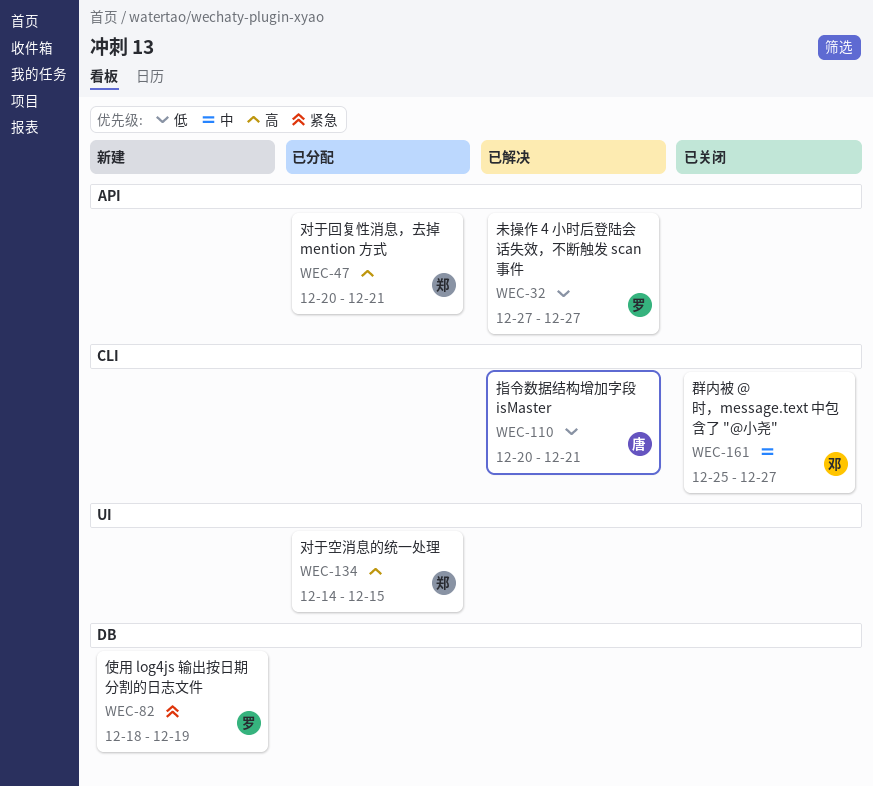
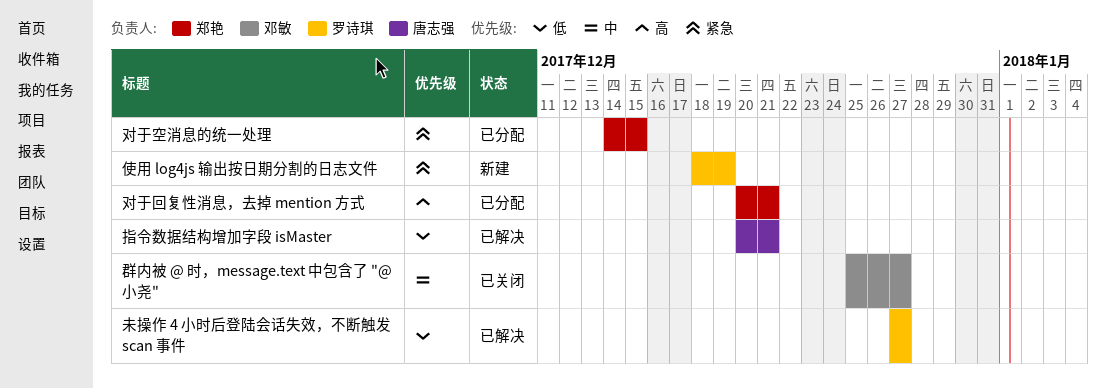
对于空消息的统一处理, priority: 高 -> 紧急

